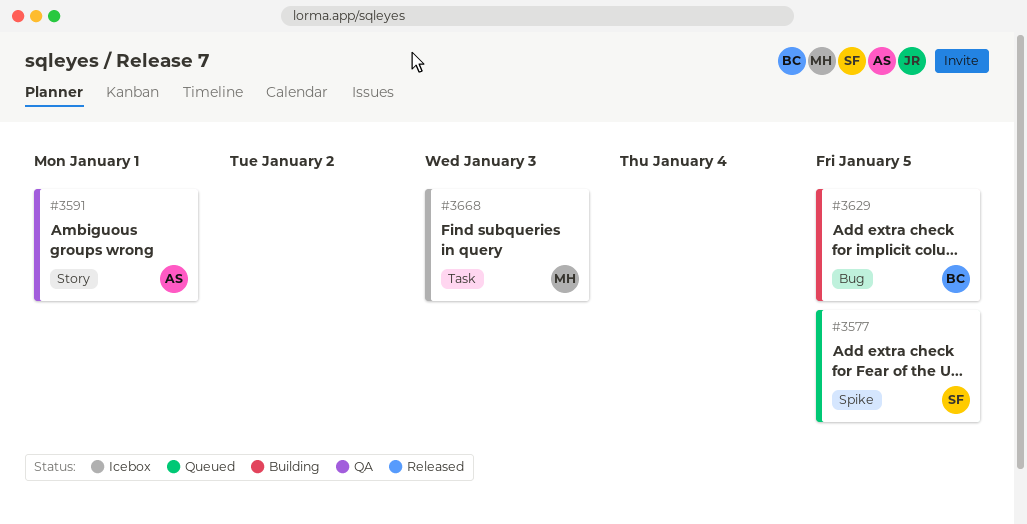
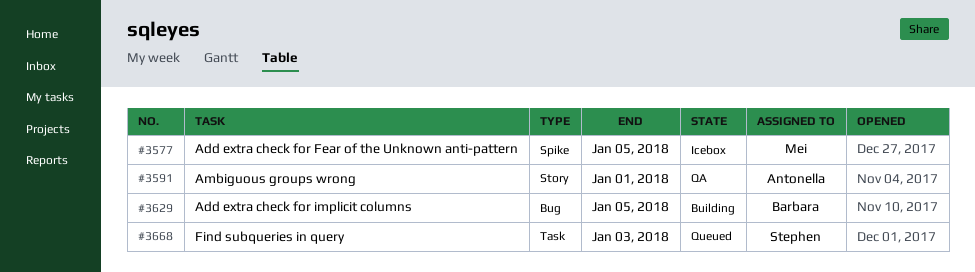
#3577, status: Queued -> Icebox
#3577, owner: Stephen -> Mei
#3668, status: Icebox -> Queued
#3668, owner: Mei -> Stephen

